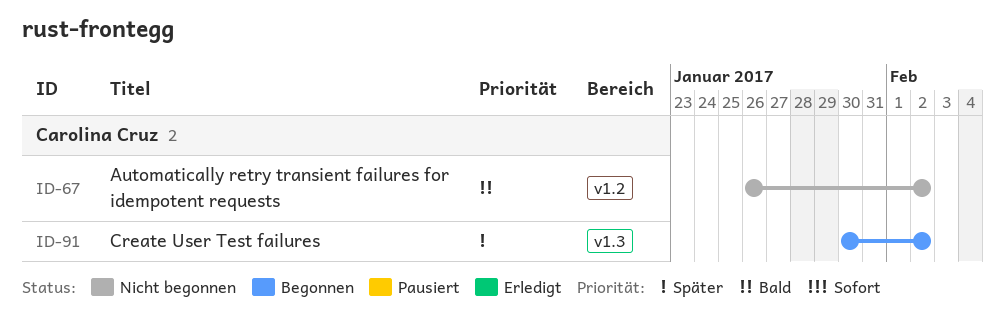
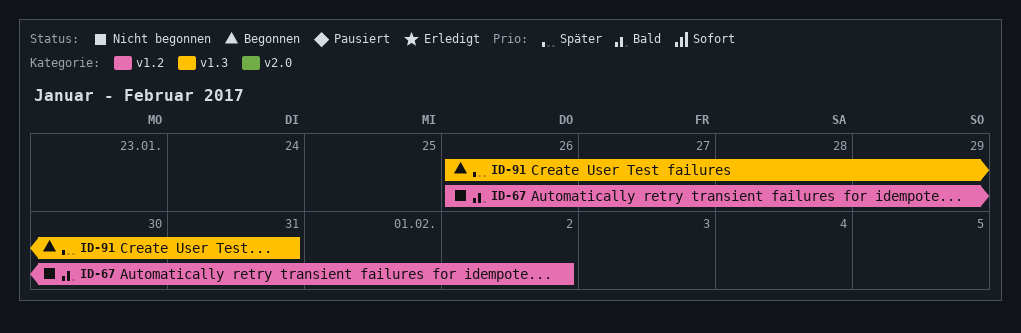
ID-91, start: Jan 30 -> Jan 26
ID-91, due: Feb 2 -> Jan 31

